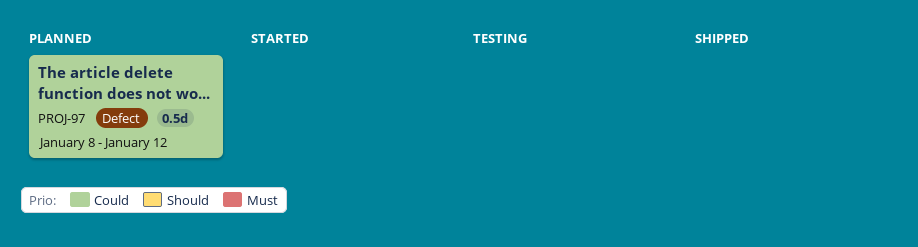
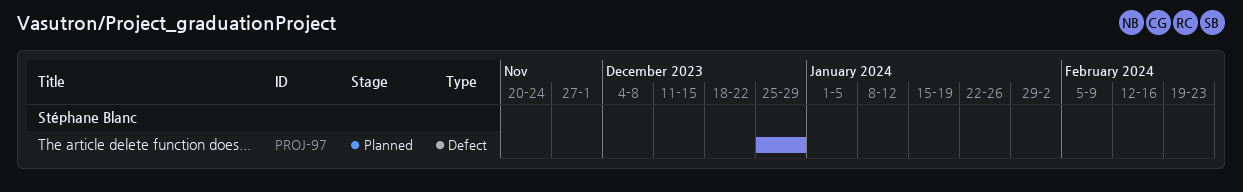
PROJ-97, start: Jan 8 -> Dec 25
PROJ-97, due: Jan 12 -> Dec 29

